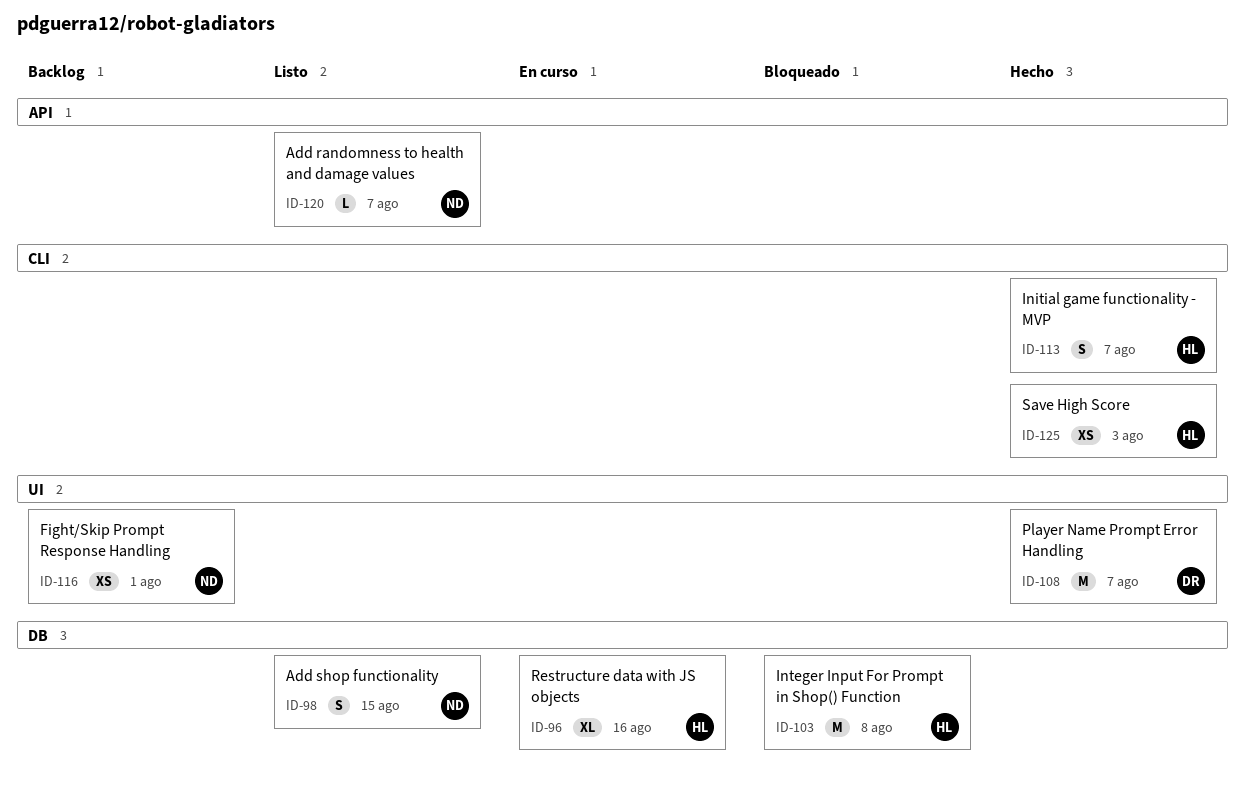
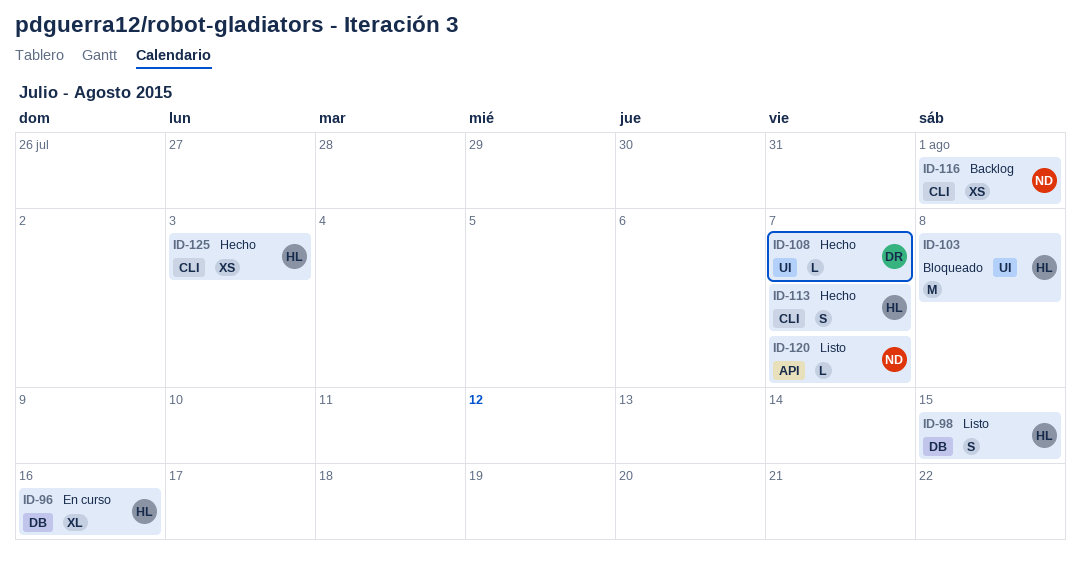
ID-98, owner: ND -> HL
ID-103, label: DB -> UI
ID-108, estimate: M -> L
ID-116, label: UI -> CLI

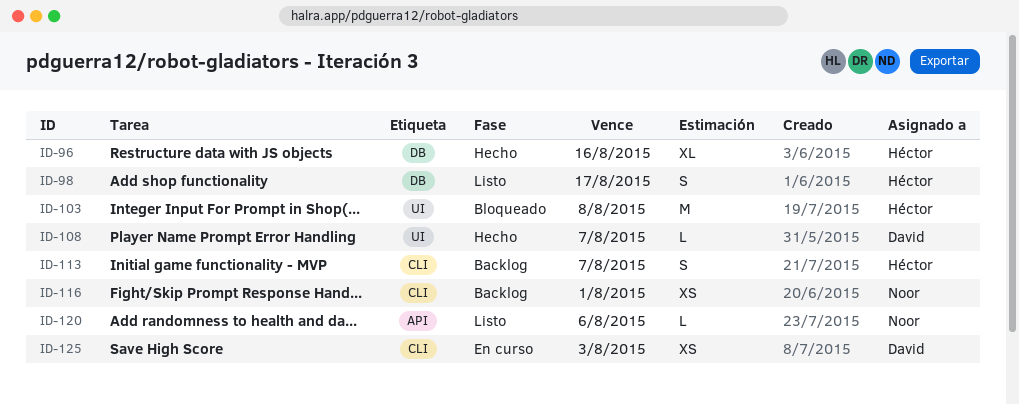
ID-96, status: En curso -> Hecho
ID-98, due: Aug 15 -> Aug 17
ID-113, status: Hecho -> Backlog
ID-120, due: Aug 7 -> Aug 6
ID-125, status: Hecho -> En curso
ID-125, owner: Héctor -> David

